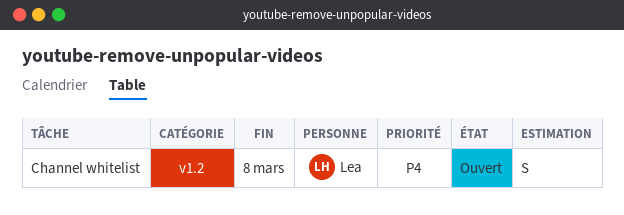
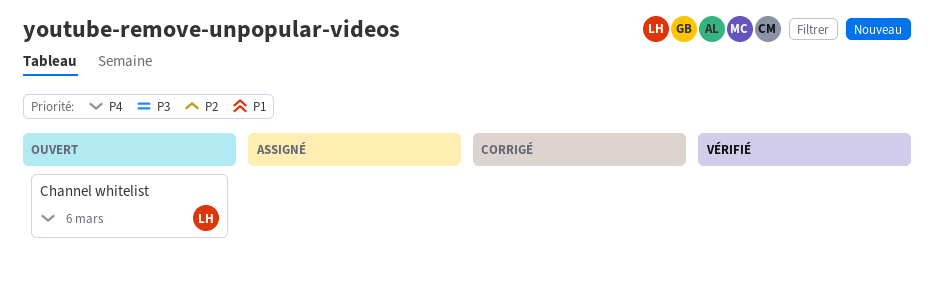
Channel whitelist, due: Mar 8 -> Mar 6

